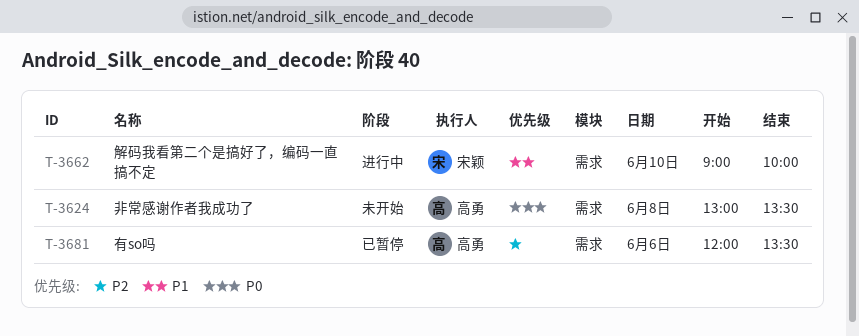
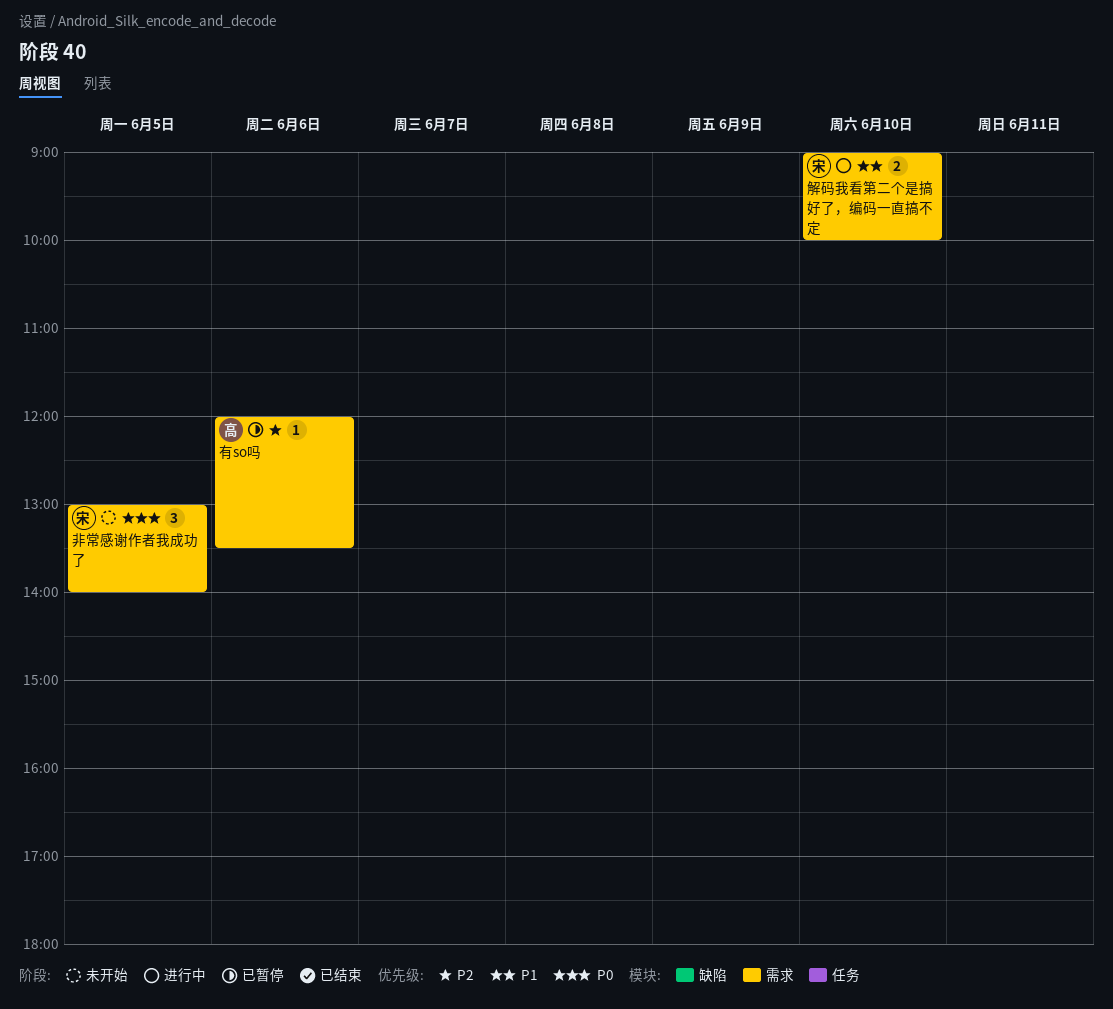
非常感谢作者我成功了, owner: 高勇 -> 宋颖
非常感谢作者我成功了, day: Jun 8 -> Jun 5
非常感谢作者我成功了, ends: 13:30 -> 14:00

